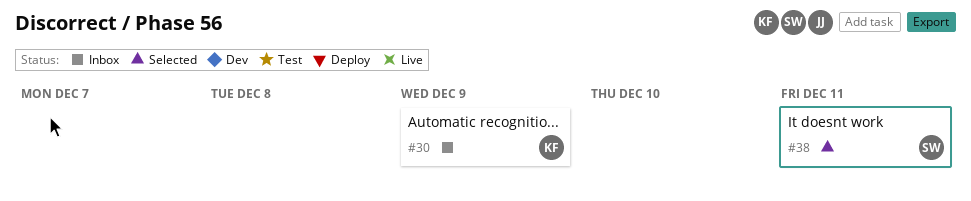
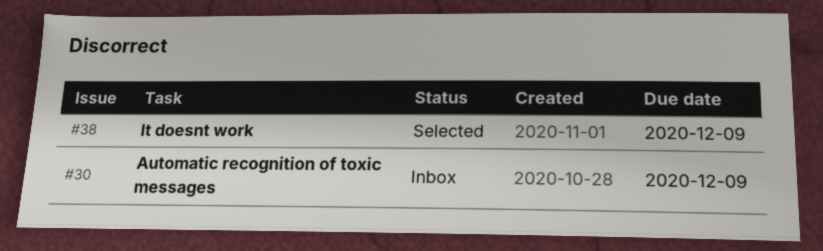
#38, due: Dec 11 -> Dec 9

